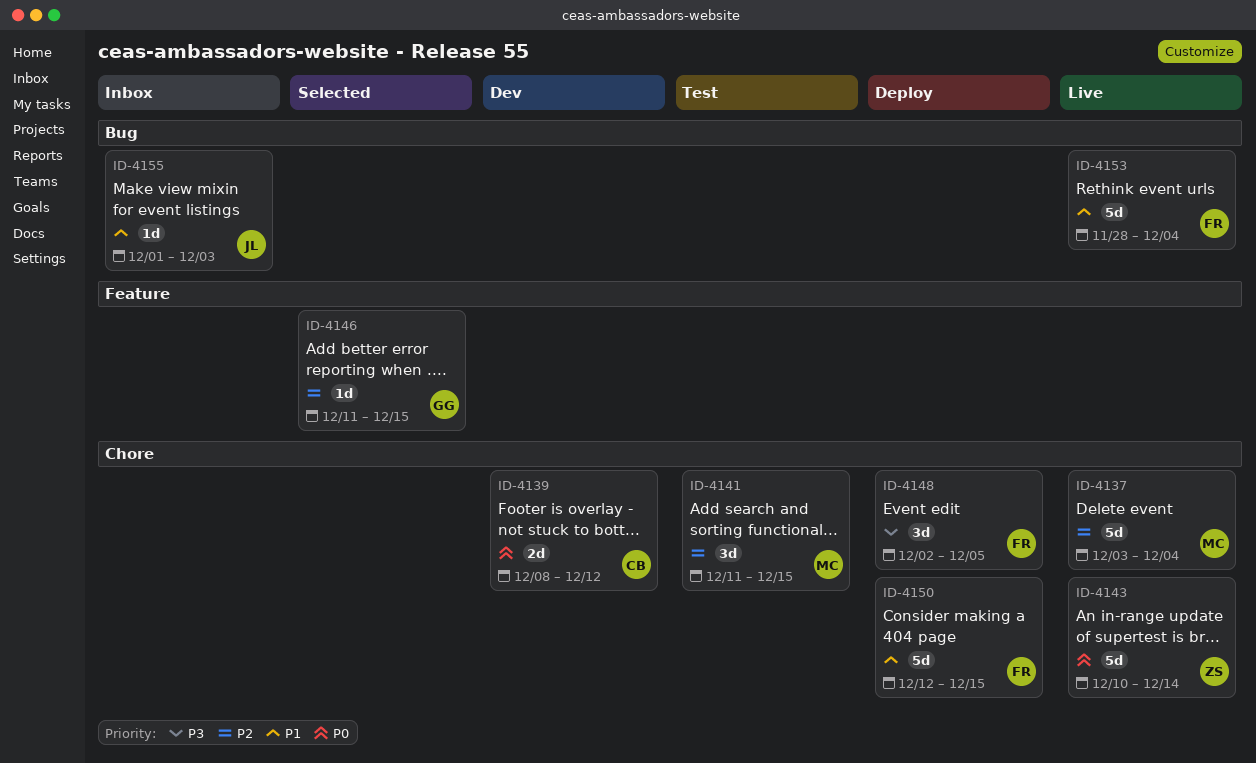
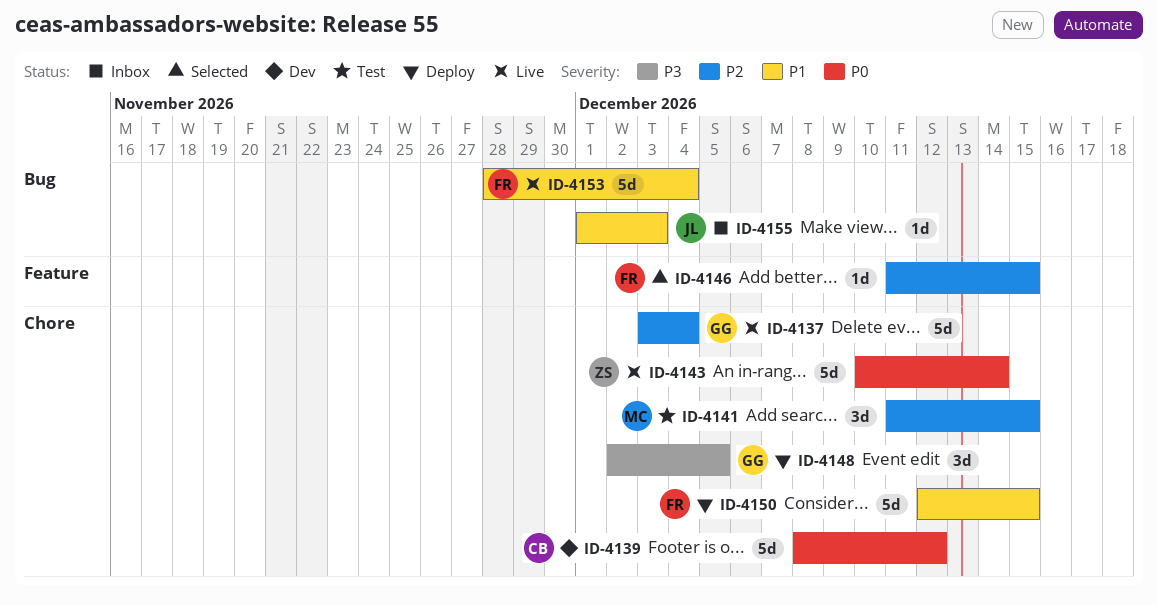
ID-4137, owner: MC -> GG
ID-4139, estimate: 2d -> 5d
ID-4146, owner: GG -> FR
ID-4148, owner: FR -> GG

